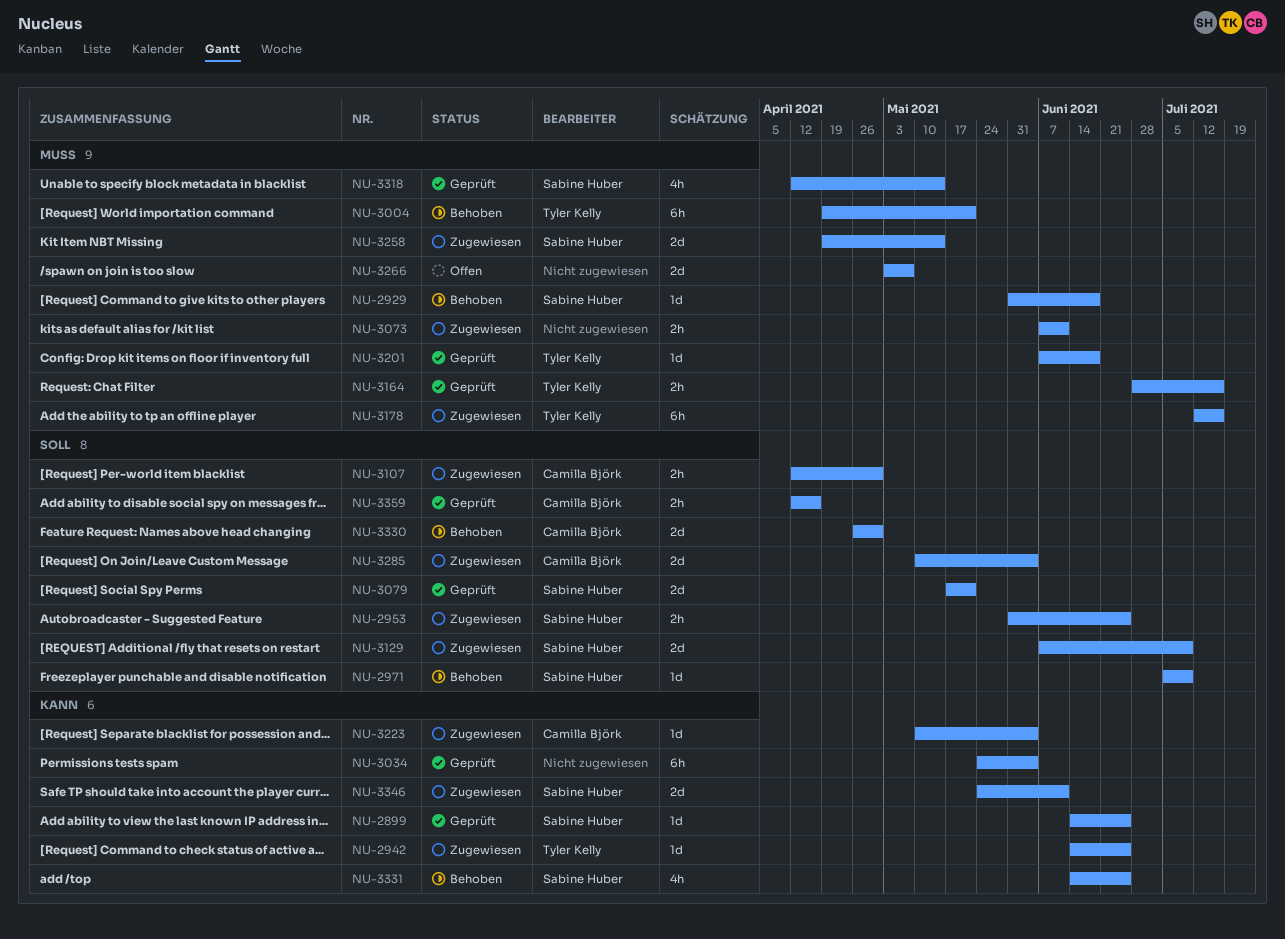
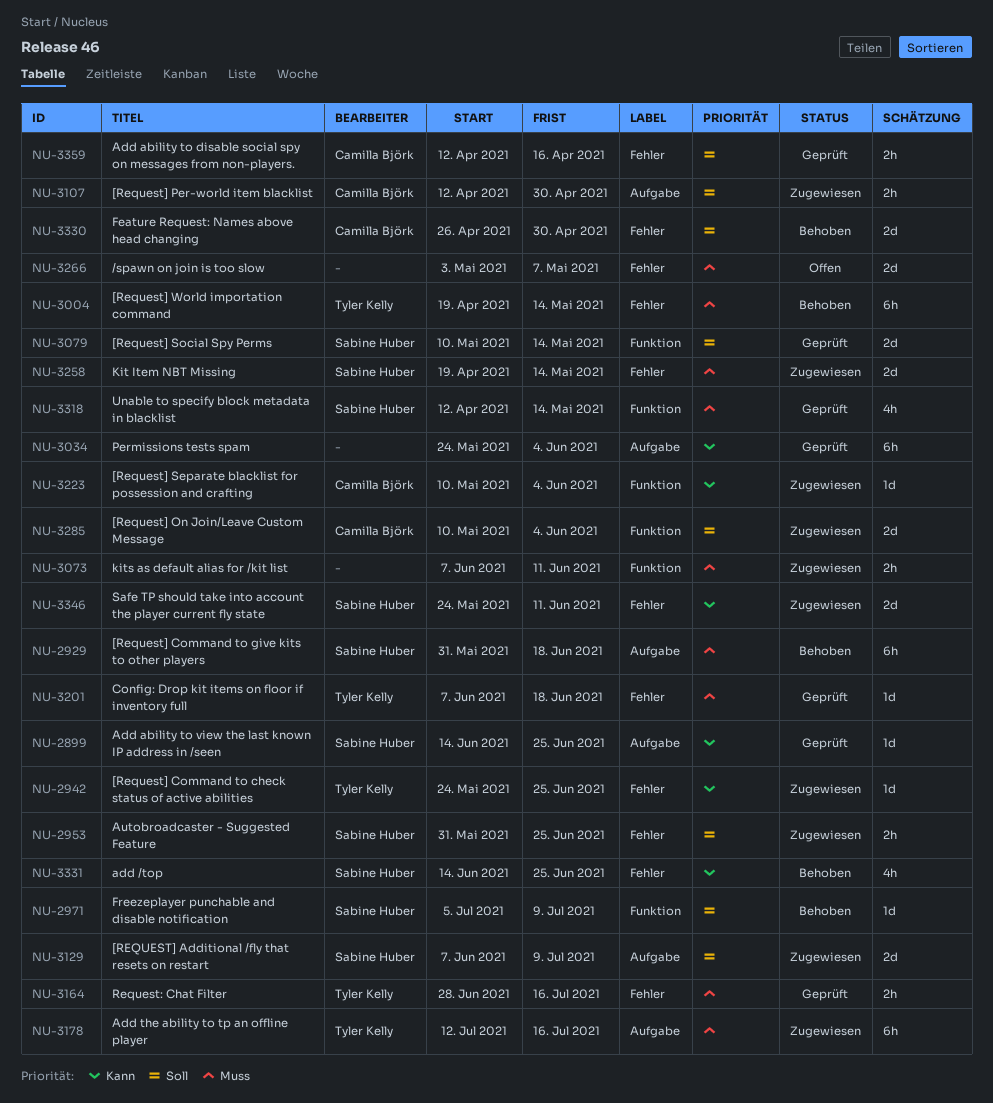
NU-2929, estimate: 1d -> 6h
NU-2942, start: Jun 14 -> May 24
NU-3004, due: May 21 -> May 14
NU-3079, start: May 17 -> May 10
NU-3079, due: May 21 -> May 14

